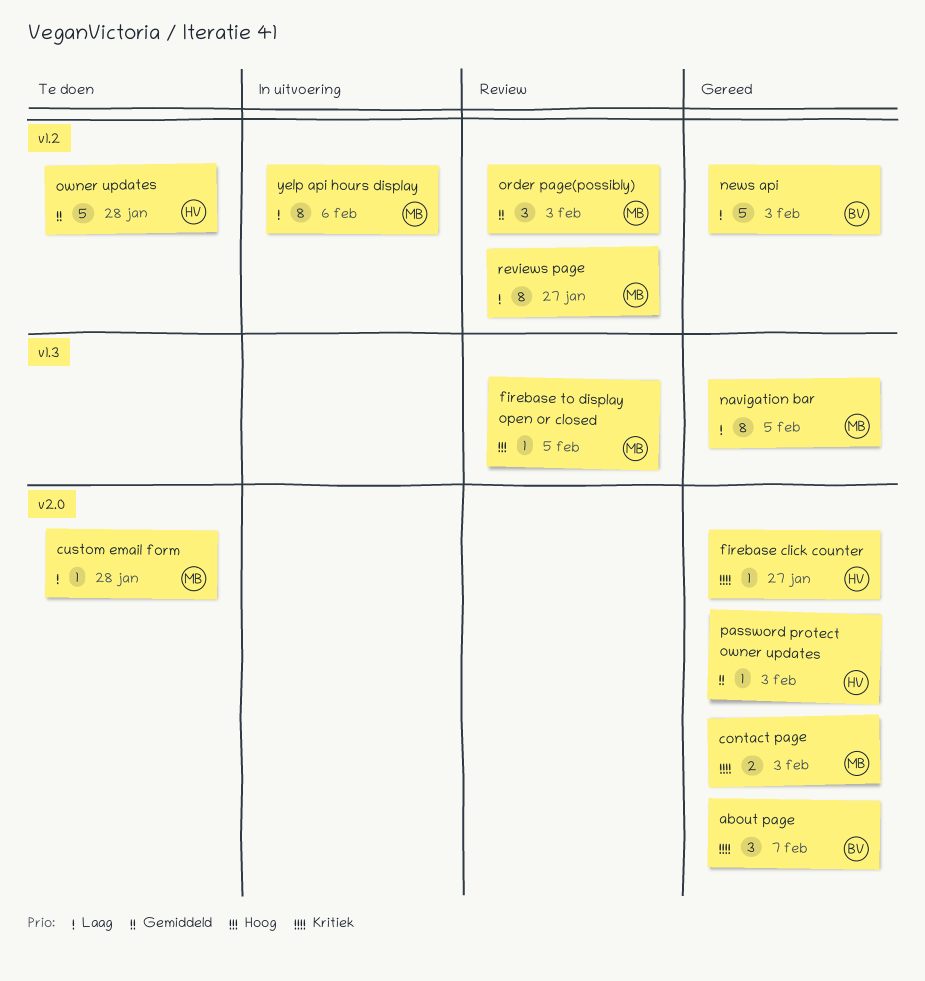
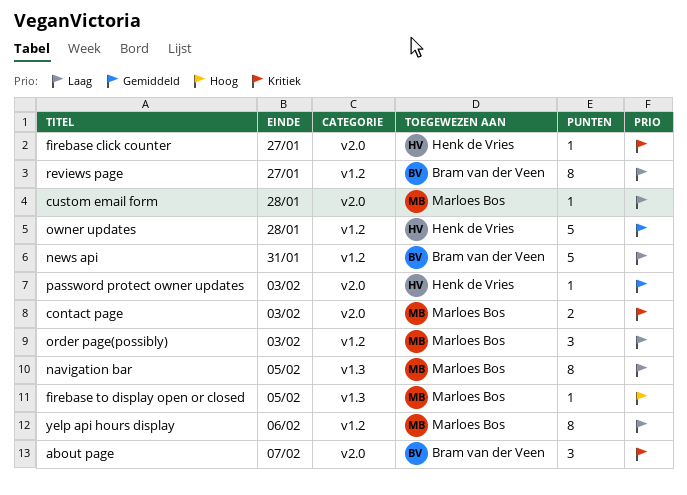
news api, due: Feb 3 -> Jan 31
order page(possibly), priority: Gemiddeld -> Laag
reviews page, owner: Marloes Bos -> Bram van der Veen

